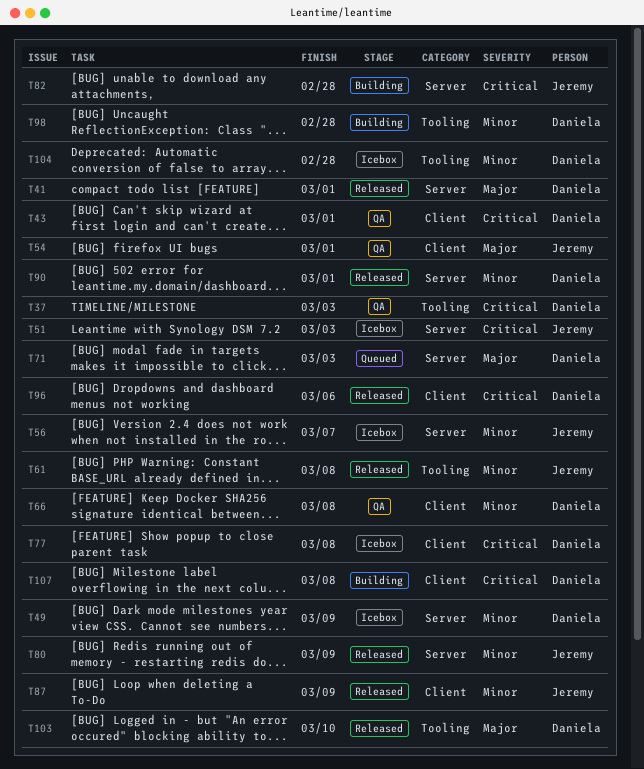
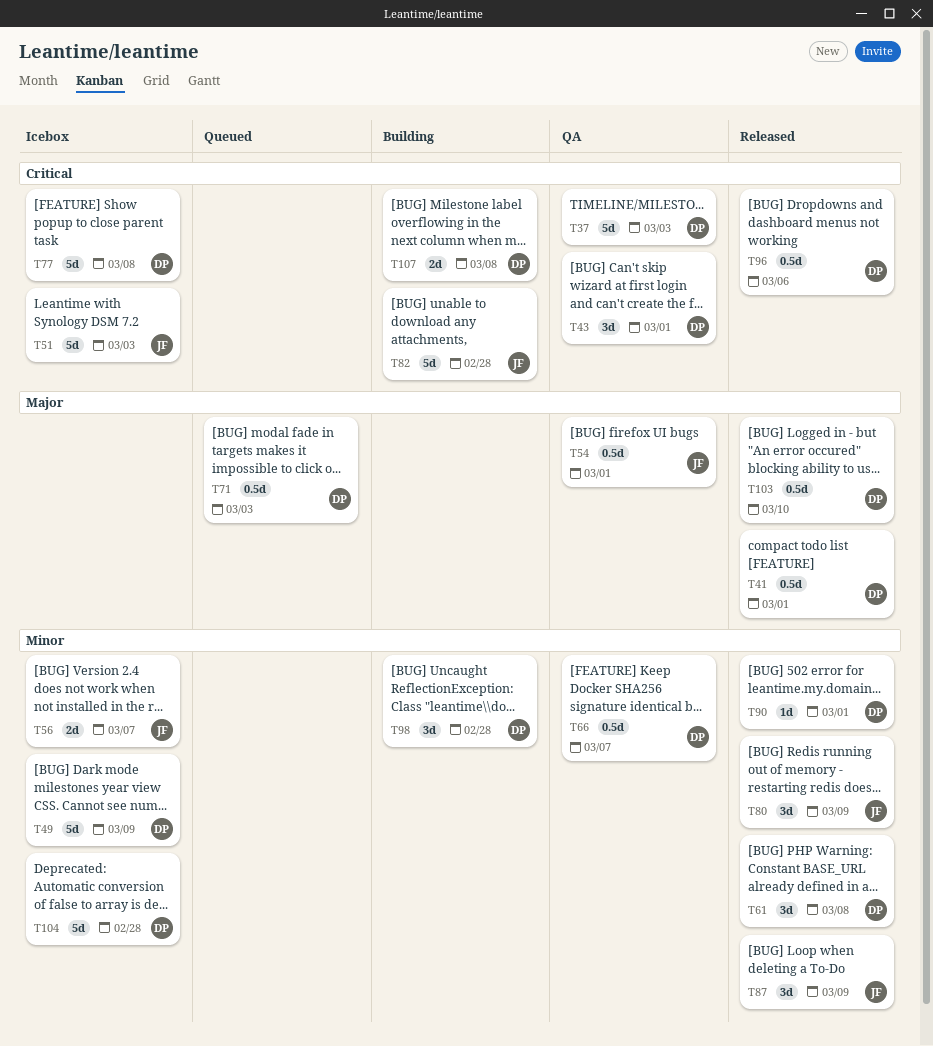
T61, owner: Jeremy -> Daniela
T66, due: Mar 8 -> Mar 7

